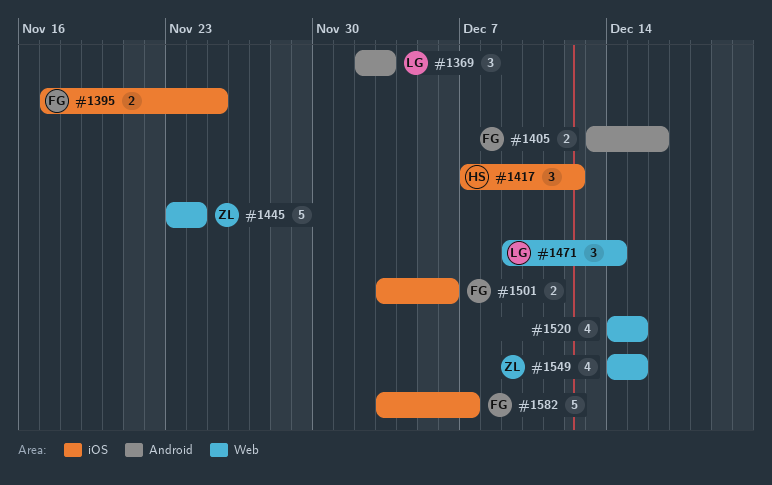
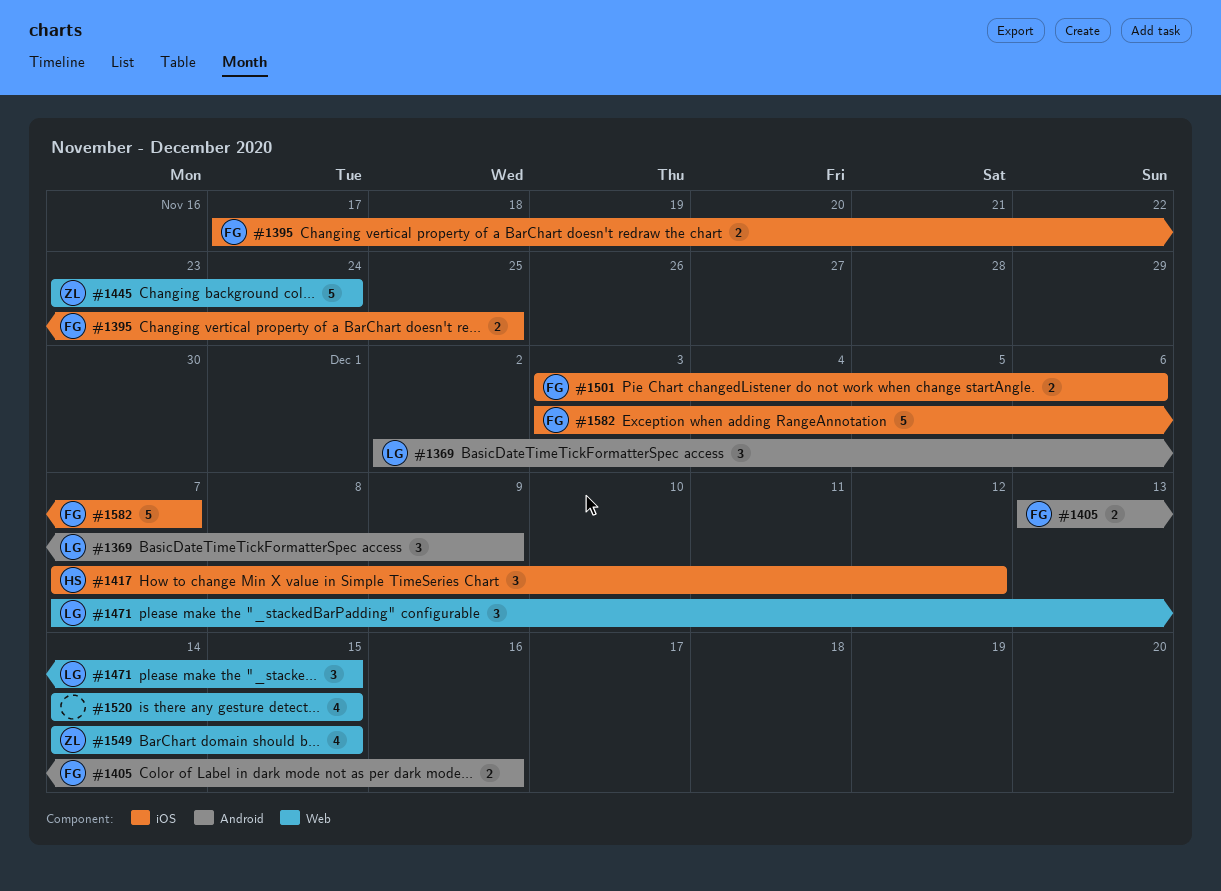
#1369, due: Dec 3 -> Dec 9
#1471, start: Dec 9 -> Dec 7
#1471, due: Dec 14 -> Dec 15

